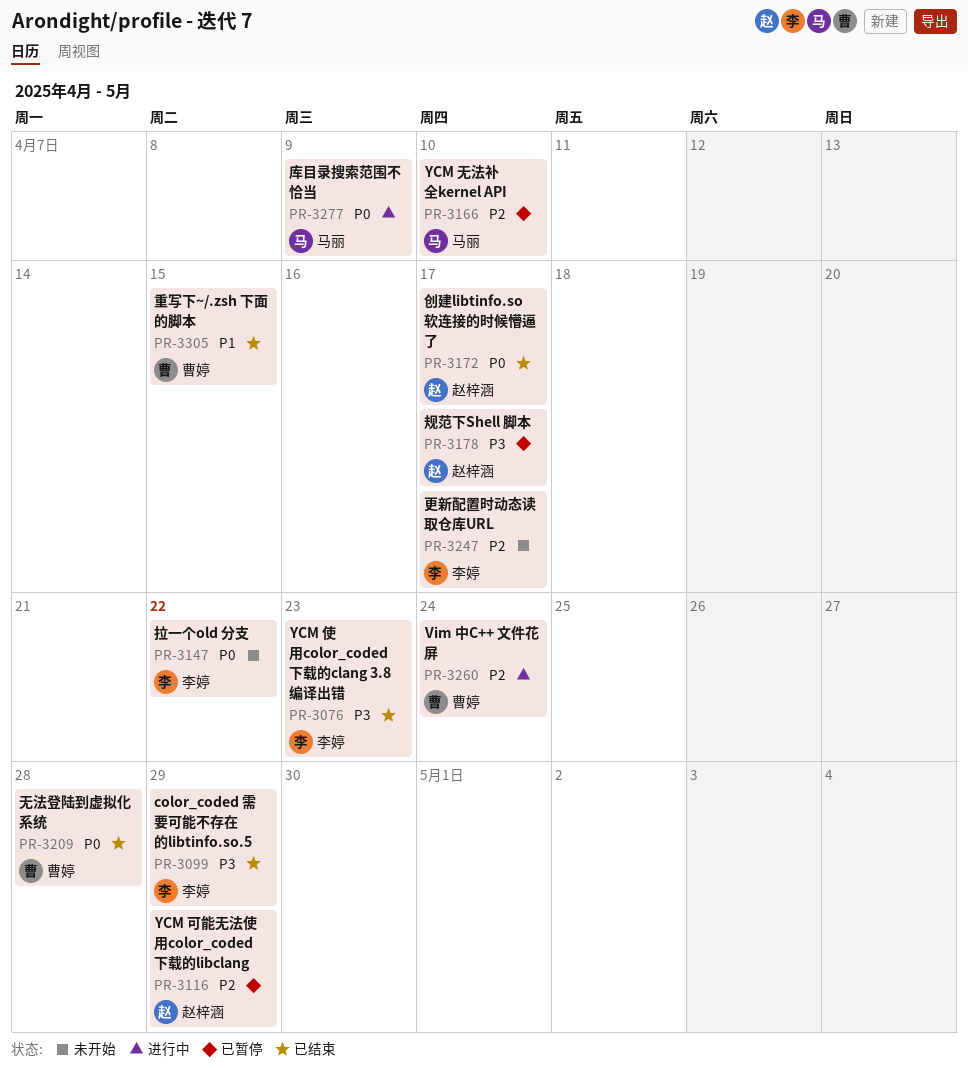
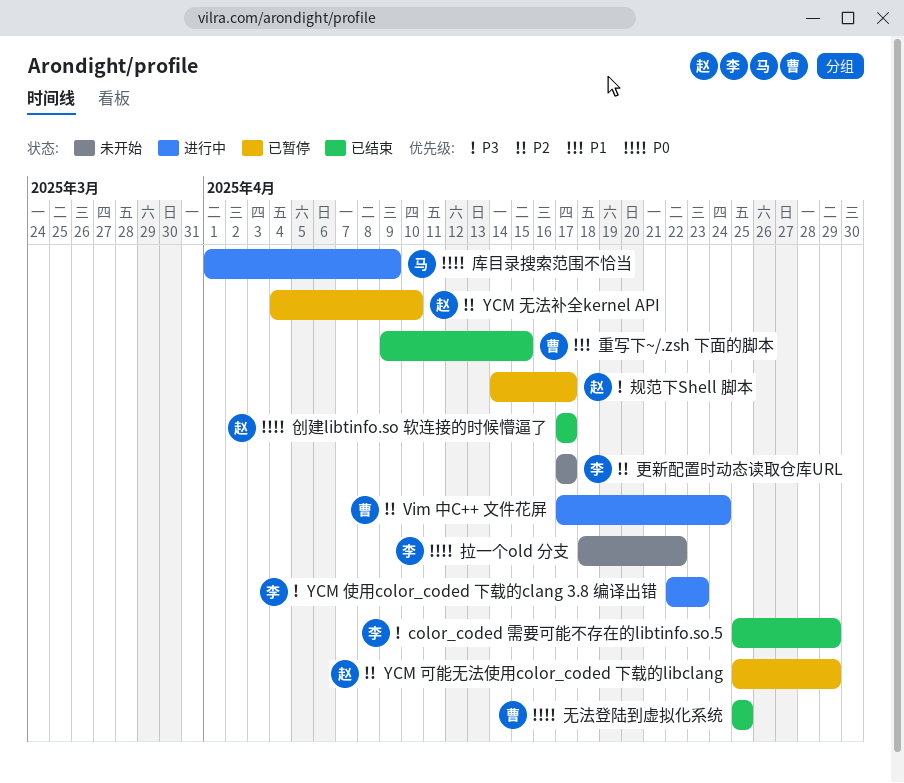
YCM 使用color_coded 下载的clang 3.8 编译出错, status: 已结束 -> 进行中
YCM 无法补全kernel API, owner: 马丽 -> 赵梓涵
无法登陆到虚拟化系统, due: Apr 28 -> Apr 25

